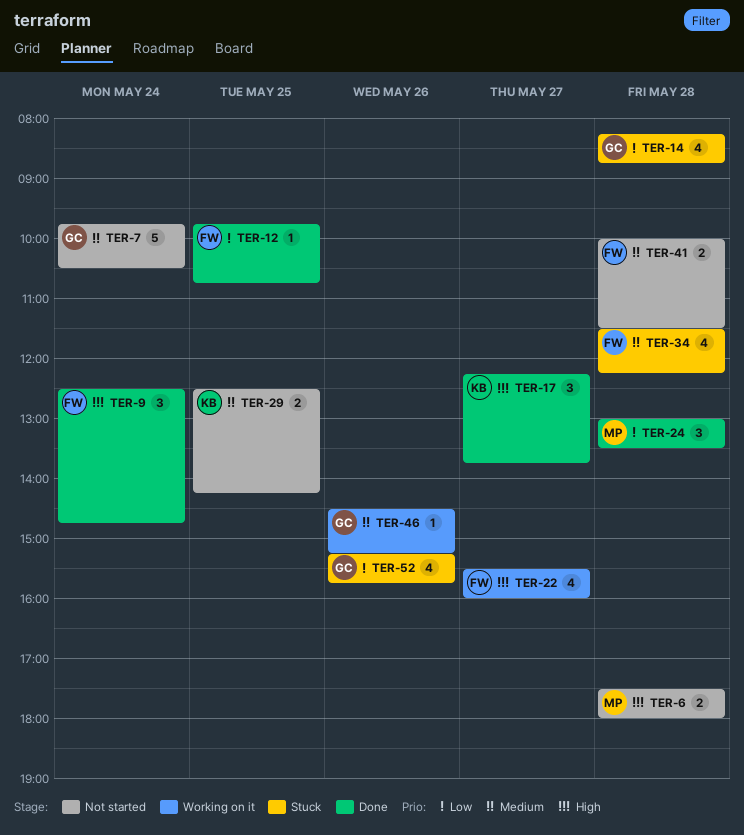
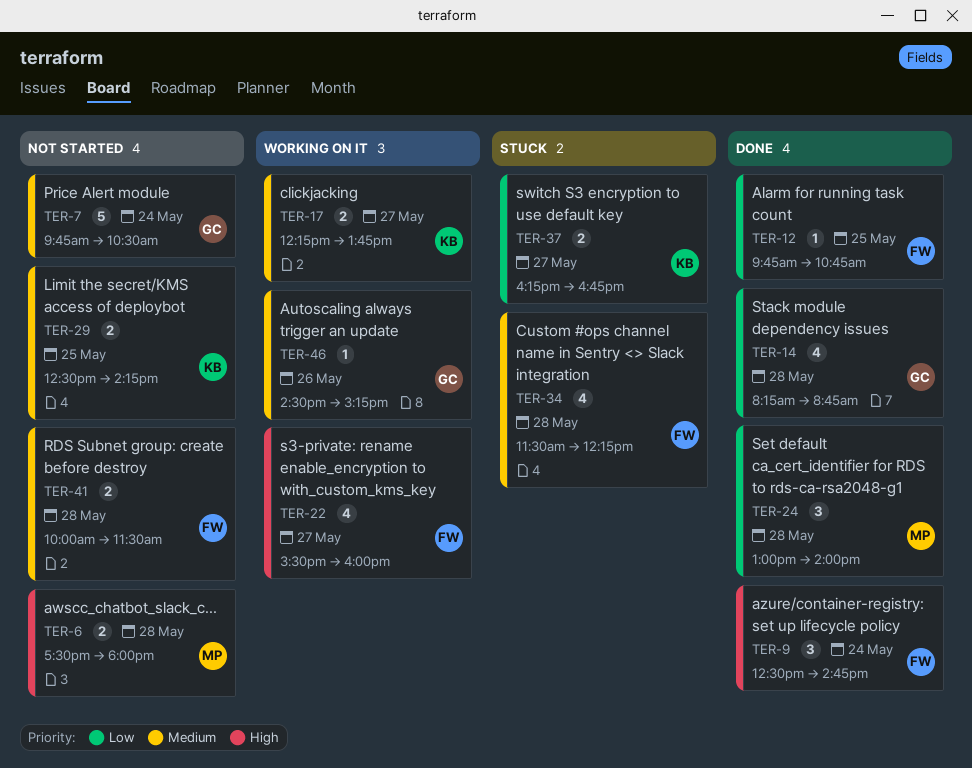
TER-14, status: Stuck -> Done
TER-17, status: Done -> Working on it
TER-17, priority: High -> Medium
TER-17, estimate: 3 -> 2
TER-24, ends: 13:30 -> 14:00
TER-37: none -> present
TER-52: present -> none

